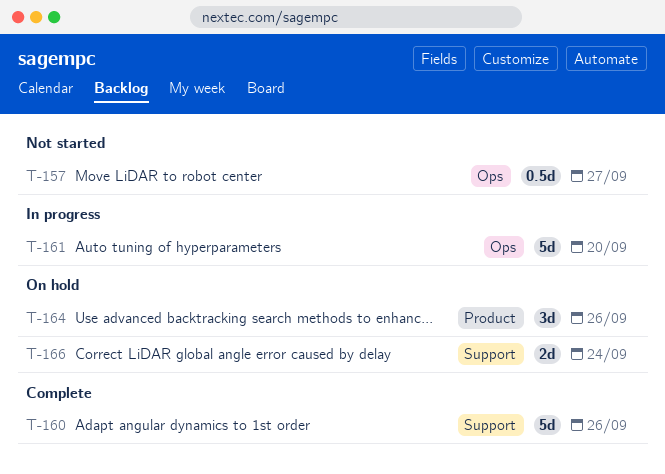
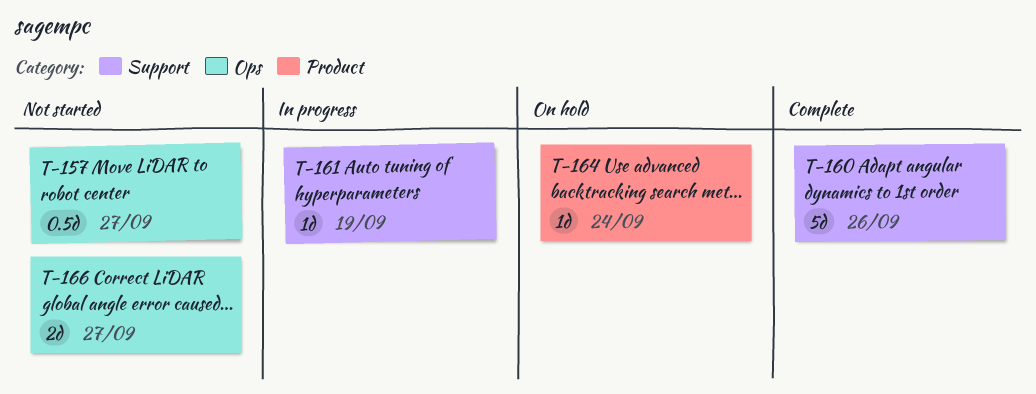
T-161, label: Ops -> Support
T-161, estimate: 5d -> 1d
T-161, due: Sep 20 -> Sep 19
T-164, estimate: 3d -> 1d
T-164, due: Sep 26 -> Sep 24
T-166, status: On hold -> Not started
T-166, label: Support -> Ops
T-166, due: Sep 24 -> Sep 27

